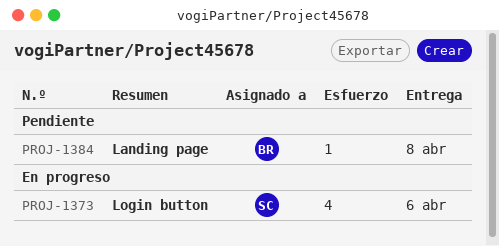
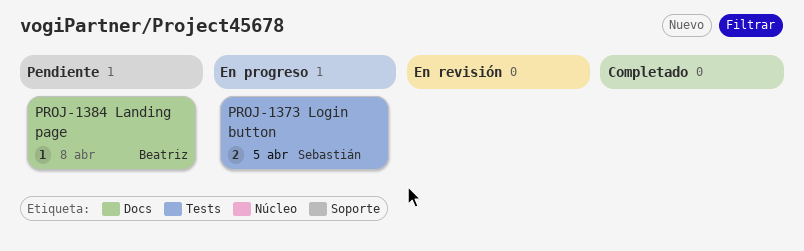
PROJ-1373, estimate: 4 -> 2
PROJ-1373, due: Apr 6 -> Apr 5

